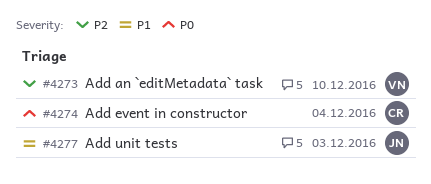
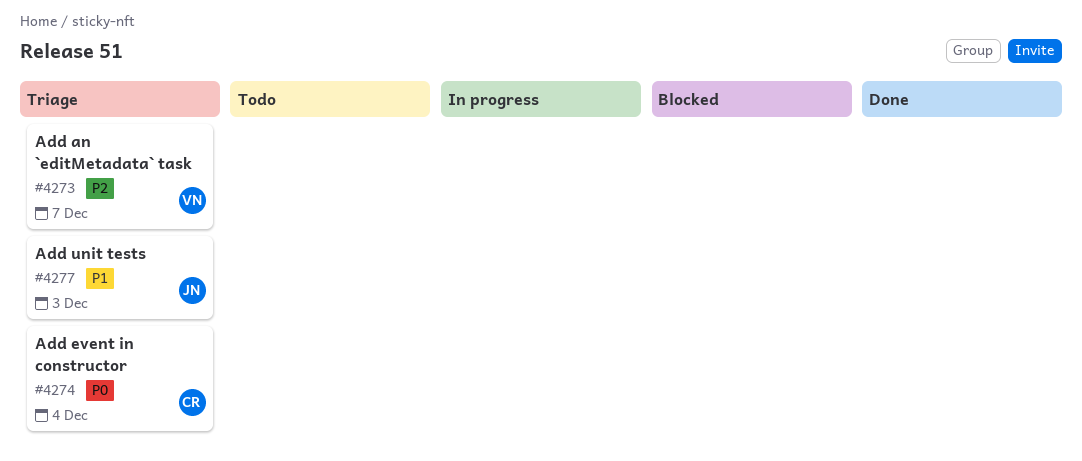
#4273, due: Dec 10 -> Dec 7

